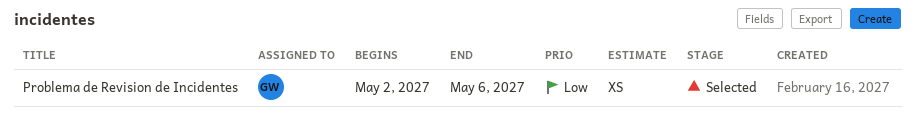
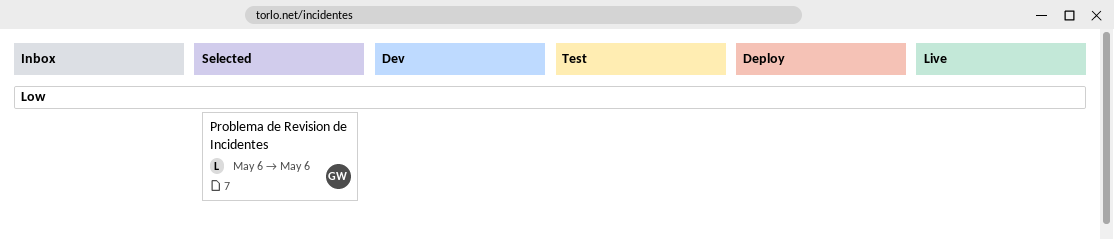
Problema de Revision de Incidentes, estimate: XS -> L
Problema de Revision de Incidentes, start: May 2 -> May 6

